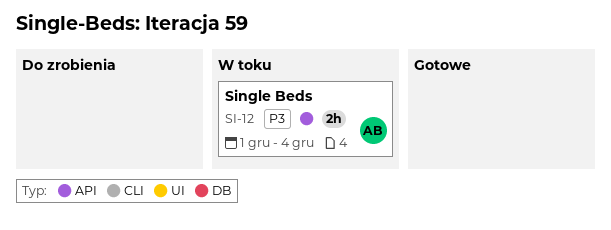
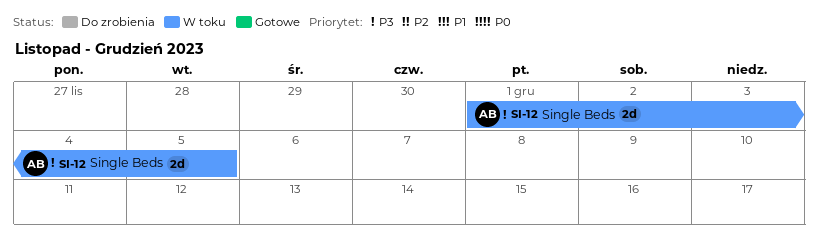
SI-12, estimate: 2h -> 2d
SI-12, due: Dec 4 -> Dec 5

